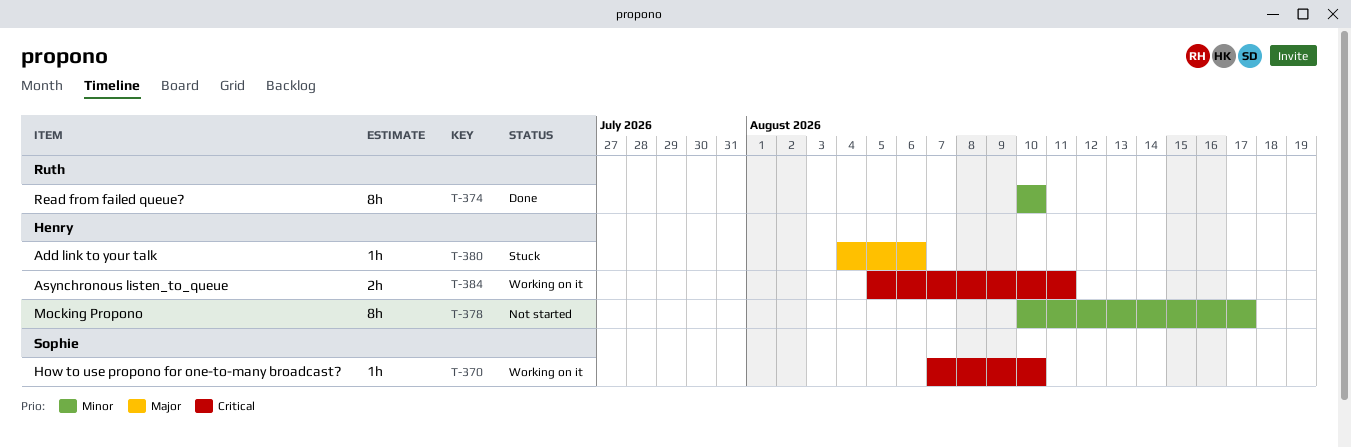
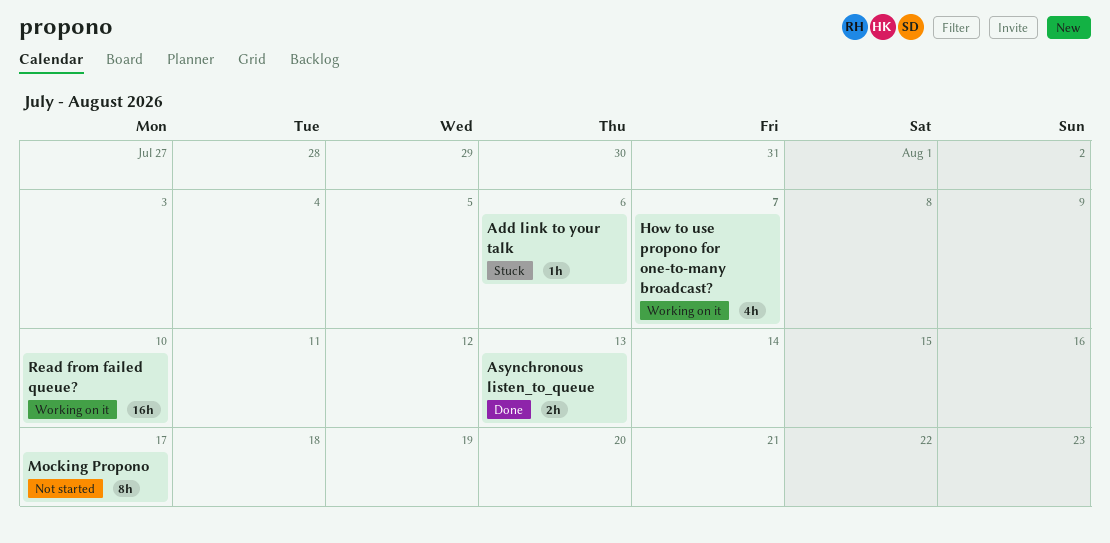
Asynchronous listen_to_queue, status: Working on it -> Done
Asynchronous listen_to_queue, due: Aug 11 -> Aug 13
How to use propono for one-to-many broadcast?, estimate: 1h -> 4h
How to use propono for one-to-many broadcast?, due: Aug 10 -> Aug 7
Read from failed queue?, status: Done -> Working on it
Read from failed queue?, estimate: 8h -> 16h

